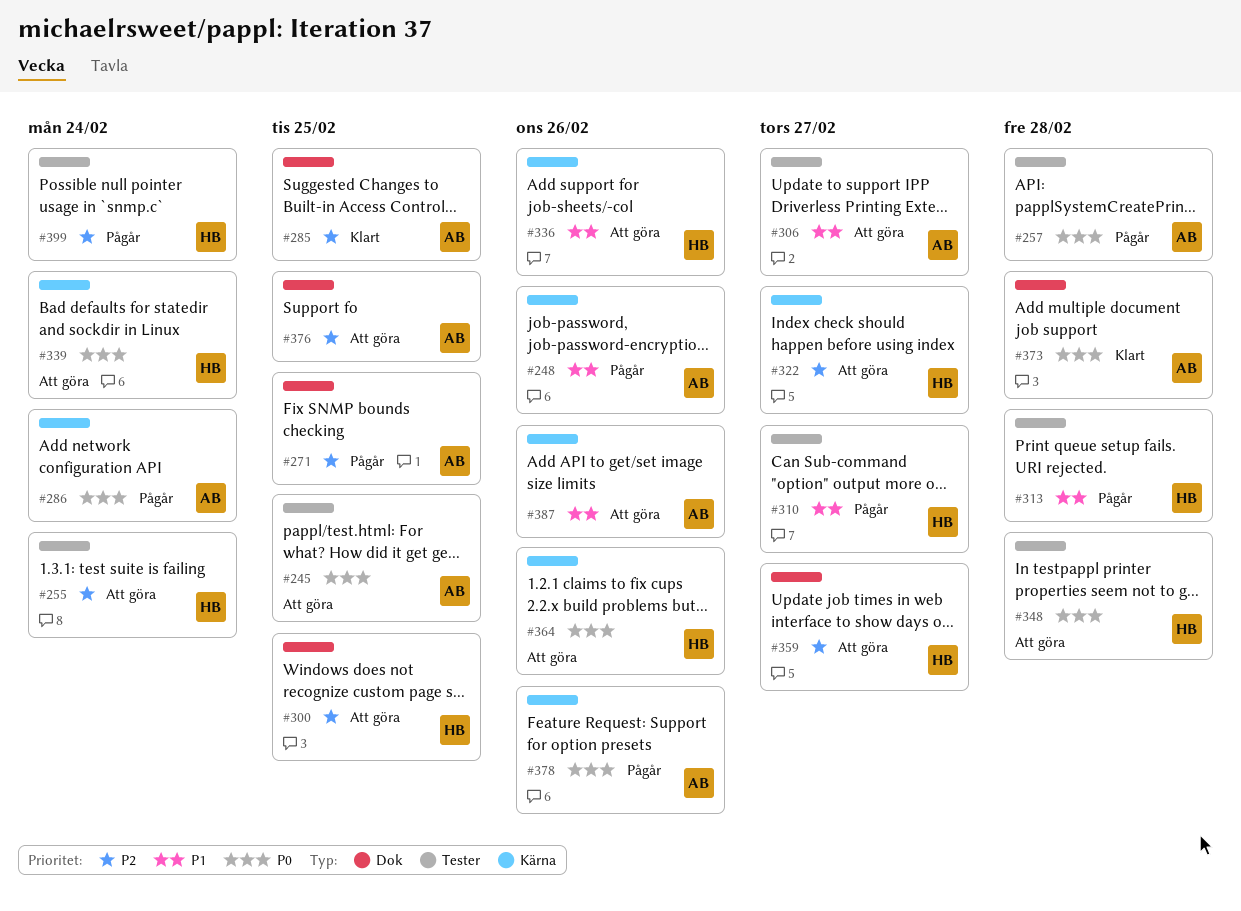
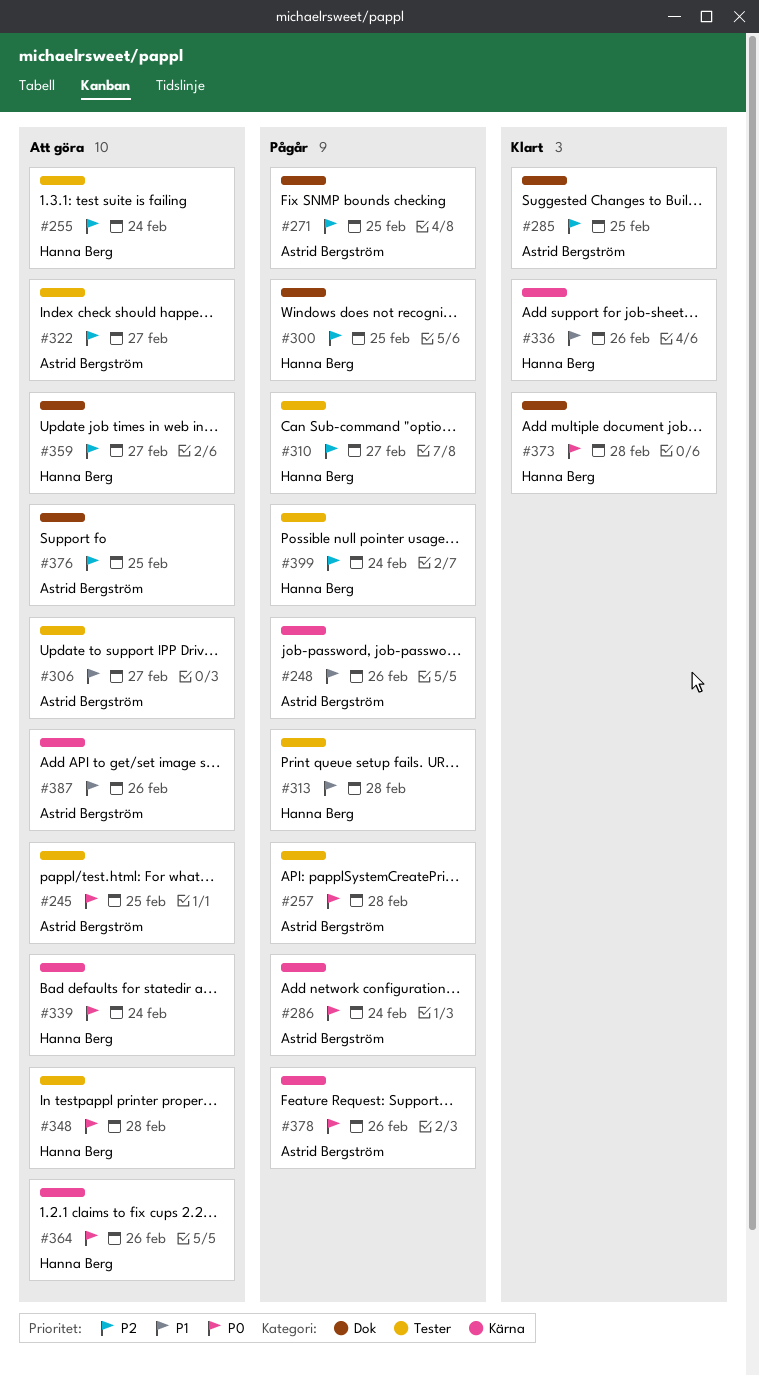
#300, status: Att göra -> Pågår
#310, priority: P1 -> P2
#322, owner: Hanna Berg -> Astrid Bergström
#322, label: Kärna -> Tester
#336, status: Att göra -> Klart
#373, owner: Astrid Bergström -> Hanna Berg

